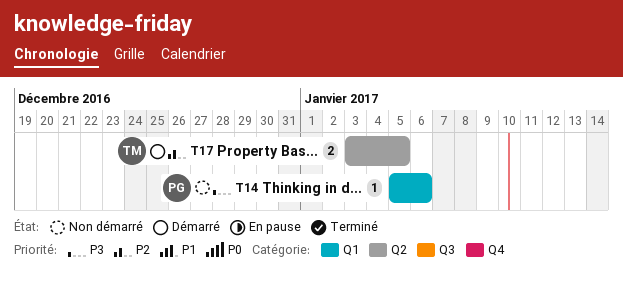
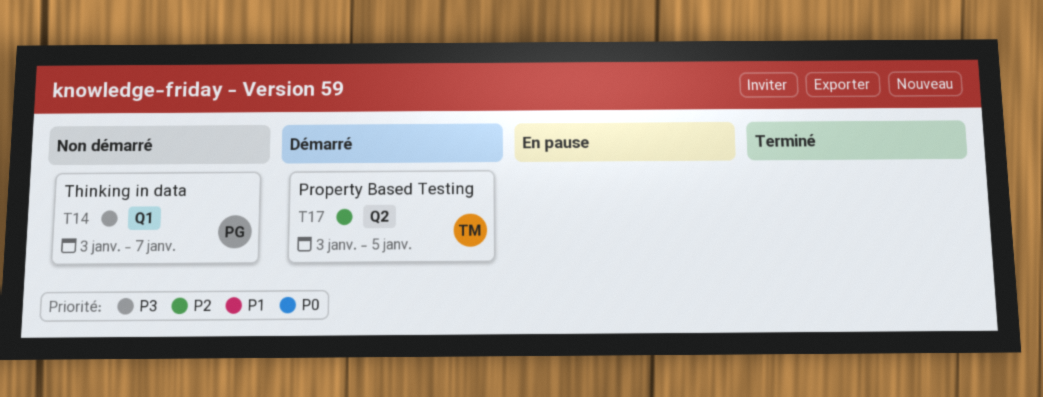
T14, start: Jan 5 -> Jan 3
T14, due: Jan 6 -> Jan 7

